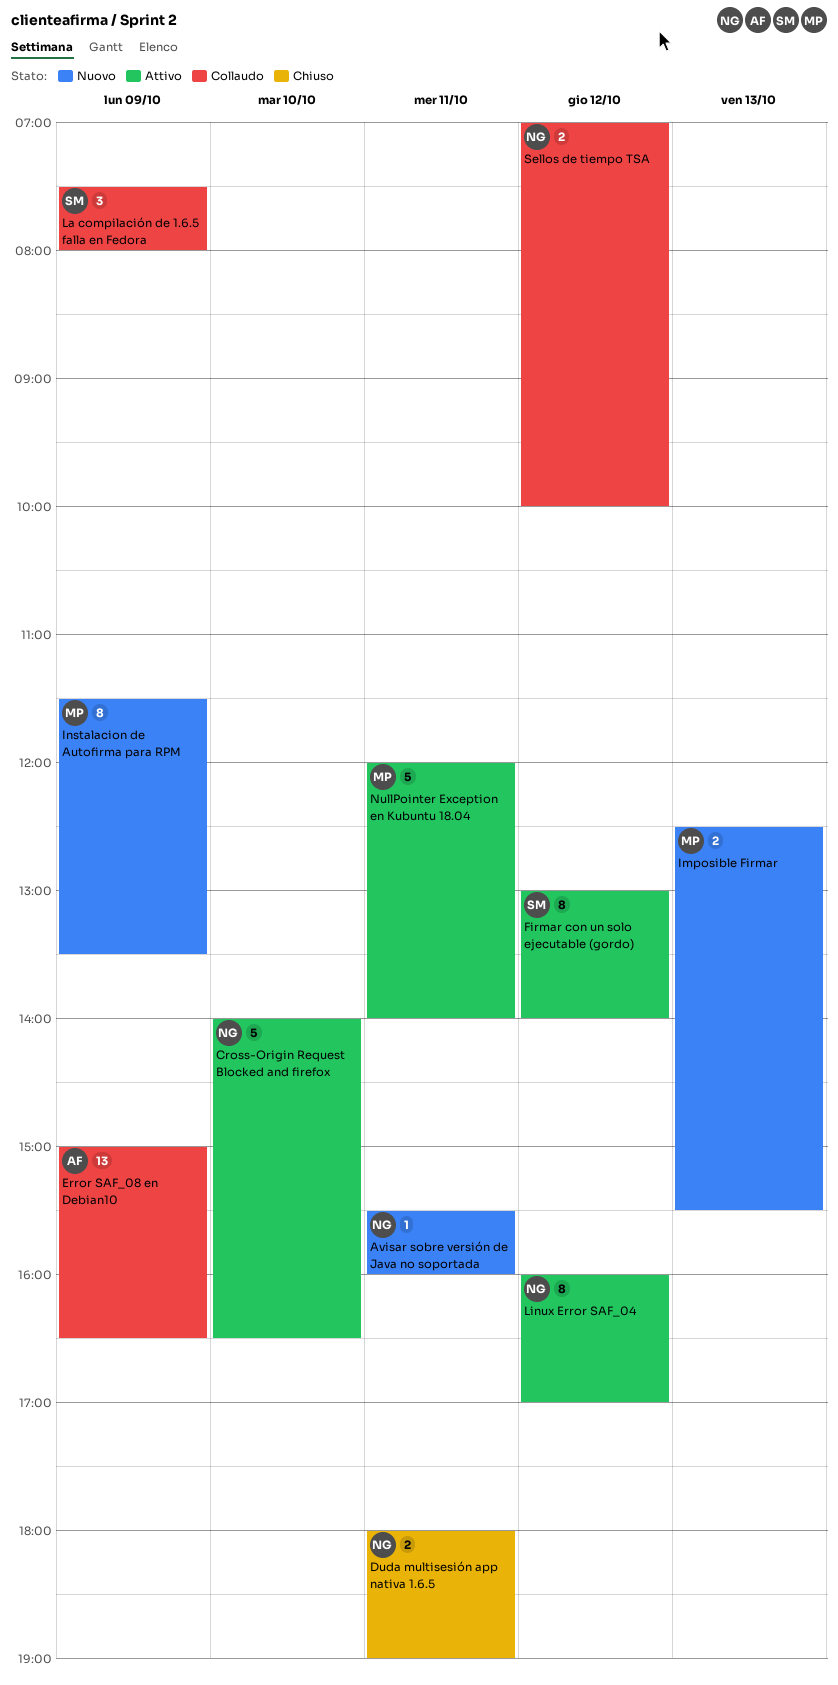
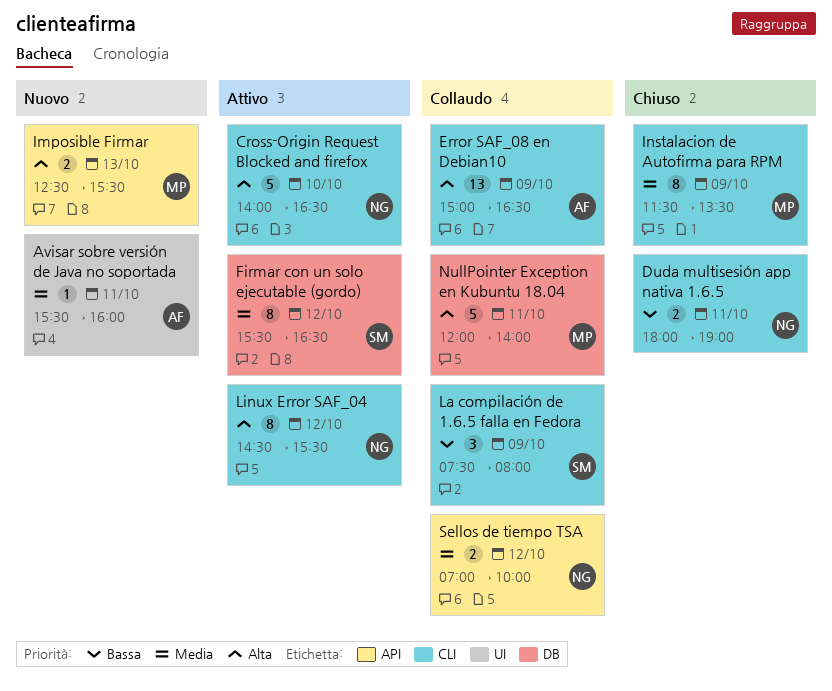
Avisar sobre versión de Java no soportada, owner: NG -> AF
Firmar con un solo ejecutable (gordo), begins: 13:00 -> 15:30
Firmar con un solo ejecutable (gordo), ends: 14:00 -> 16:30
Instalacion de Autofirma para RPM, status: Nuovo -> Chiuso
Linux Error SAF_04, begins: 16:00 -> 14:30
Linux Error SAF_04, ends: 17:00 -> 15:30
NullPointer Exception en Kubuntu 18.04, status: Attivo -> Collaudo

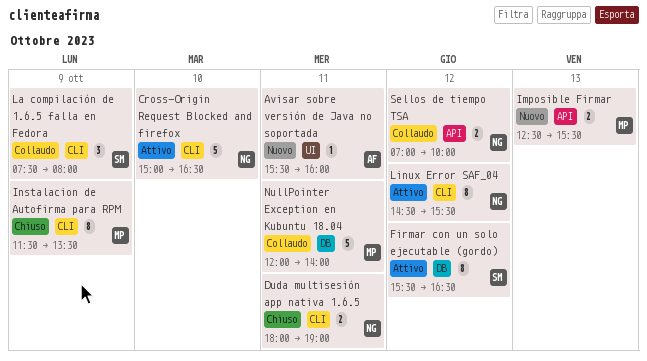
Cross-Origin Request Blocked and firefox, begins: 14:00 -> 15:00
Error SAF_08 en Debian10: present -> none

